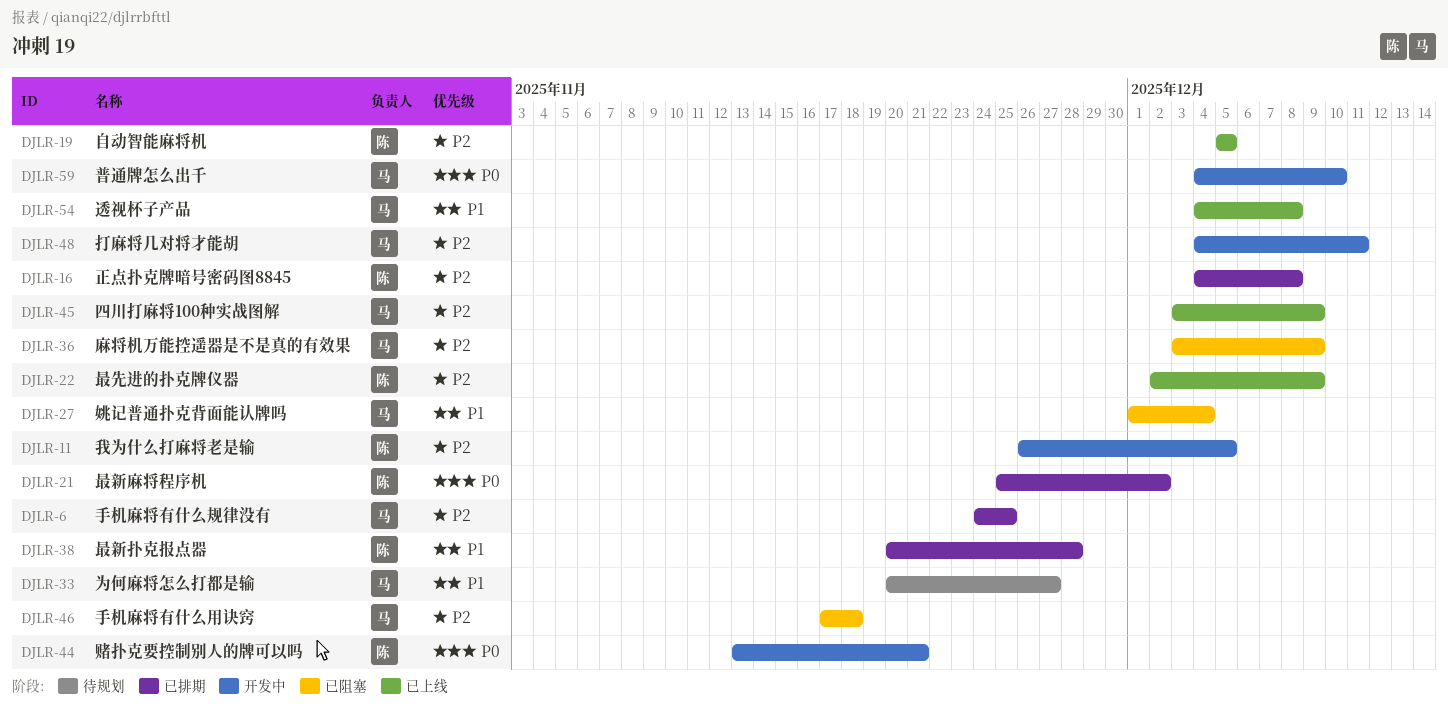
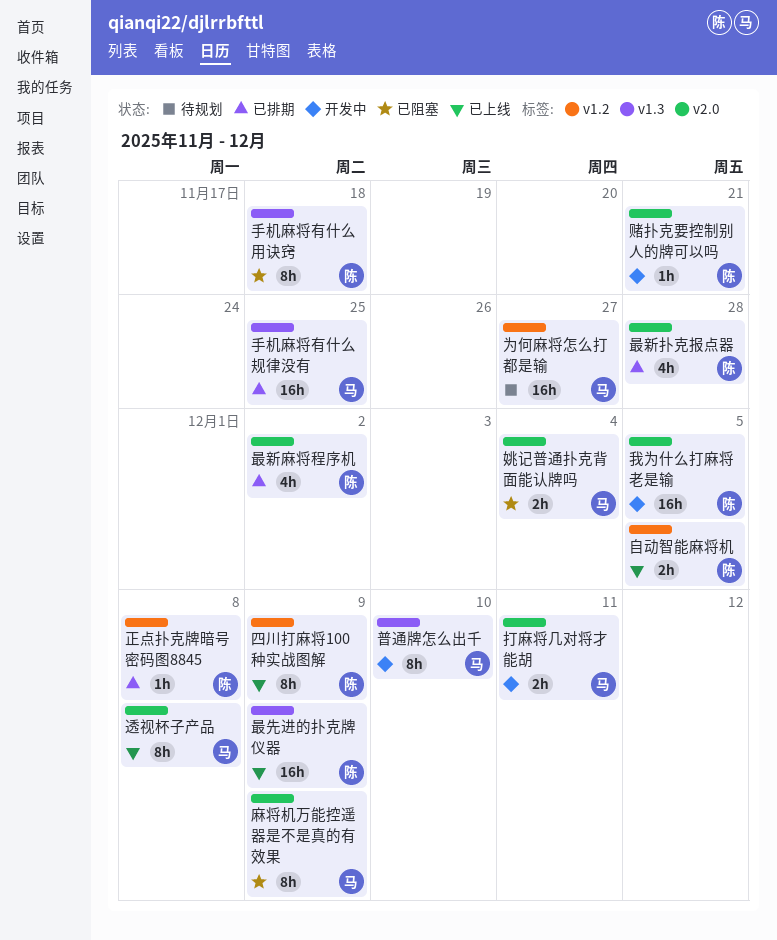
四川打麻将100种实战图解, owner: 马 -> 陈
手机麻将有什么用诀窍, owner: 马 -> 陈

